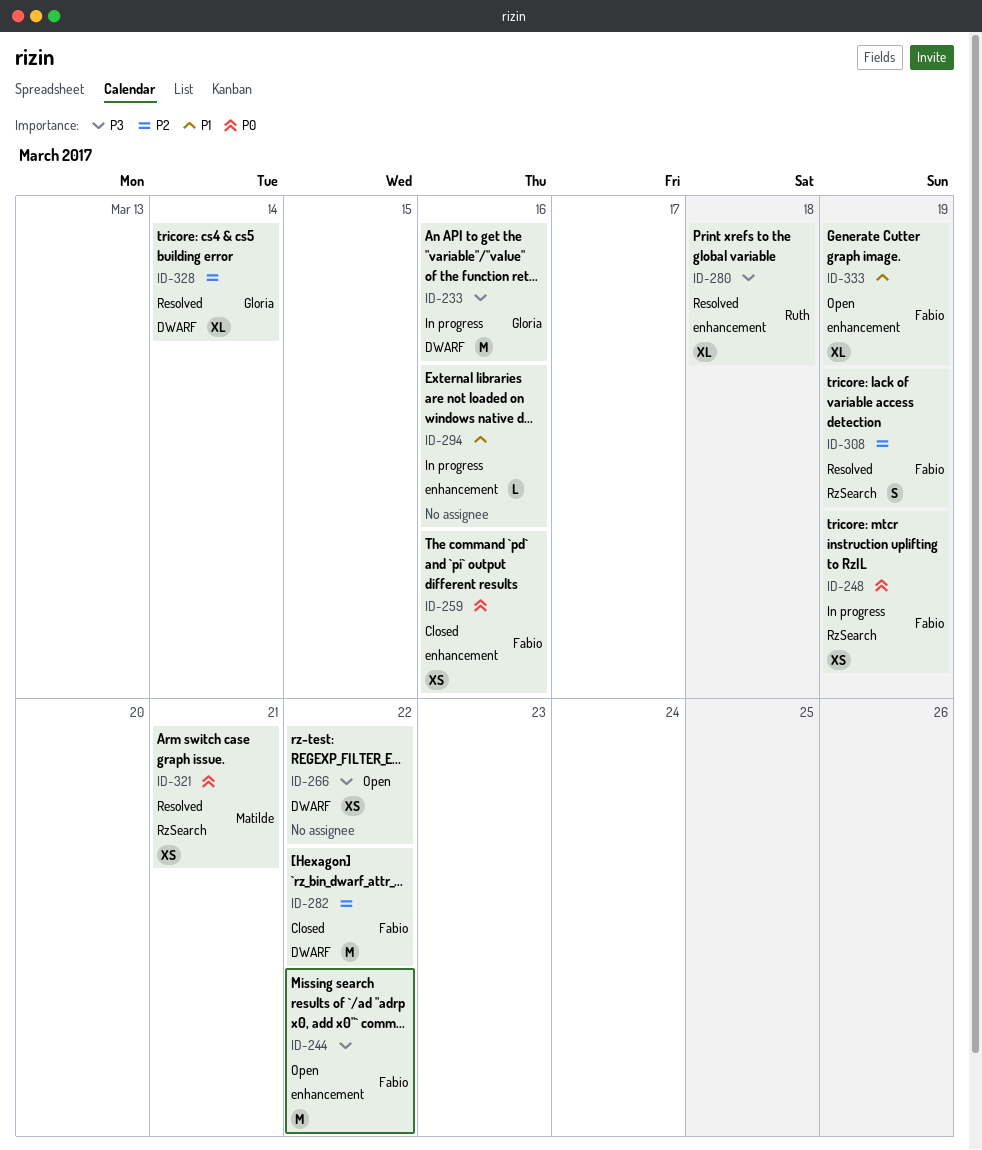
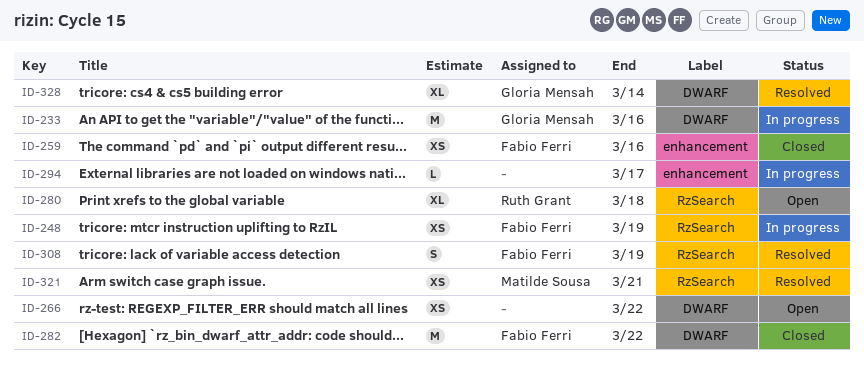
ID-244: present -> none
ID-280, status: Resolved -> Open
ID-280, label: enhancement -> RzSearch
ID-294, due: Mar 16 -> Mar 17
ID-333: present -> none

